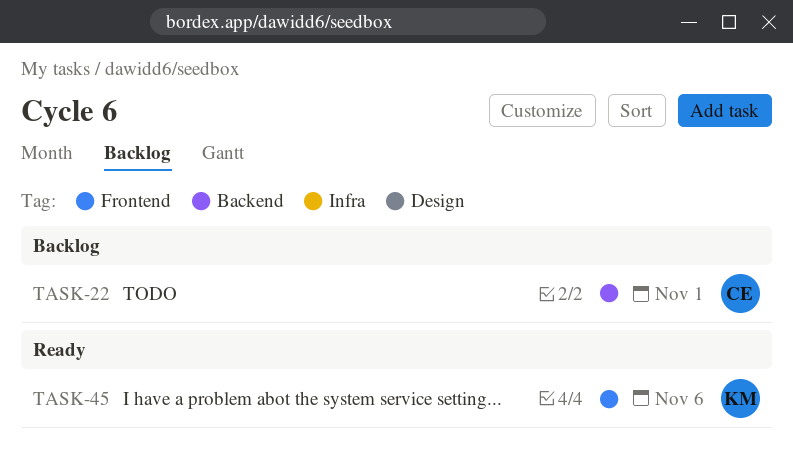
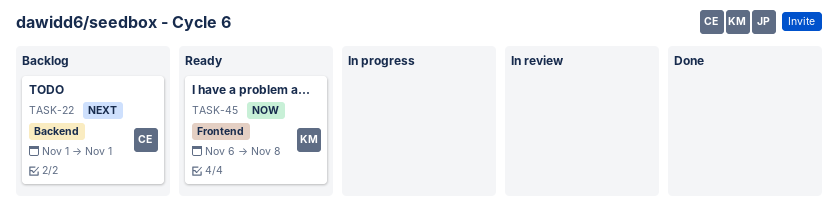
TASK-45, due: Nov 6 -> Nov 8

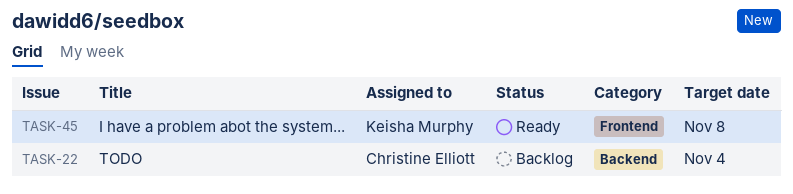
TASK-22, due: Nov 1 -> Nov 4

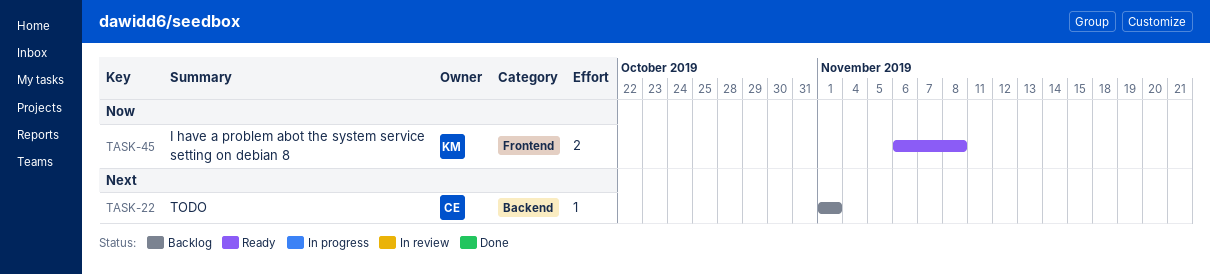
TASK-22, due: Nov 4 -> Nov 1

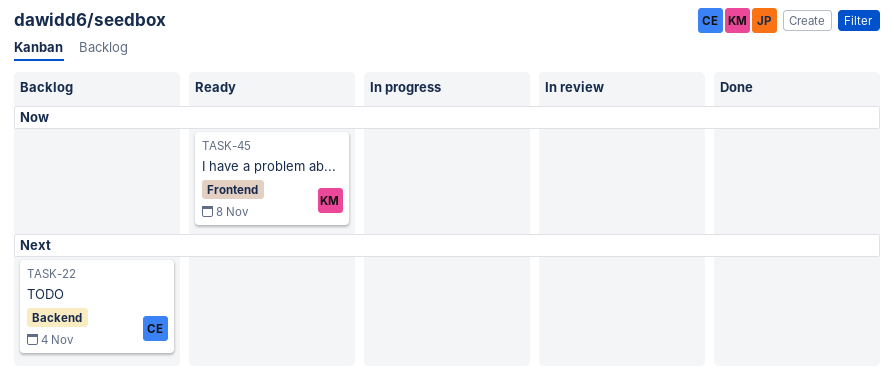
TASK-22, due: Nov 1 -> Nov 4

